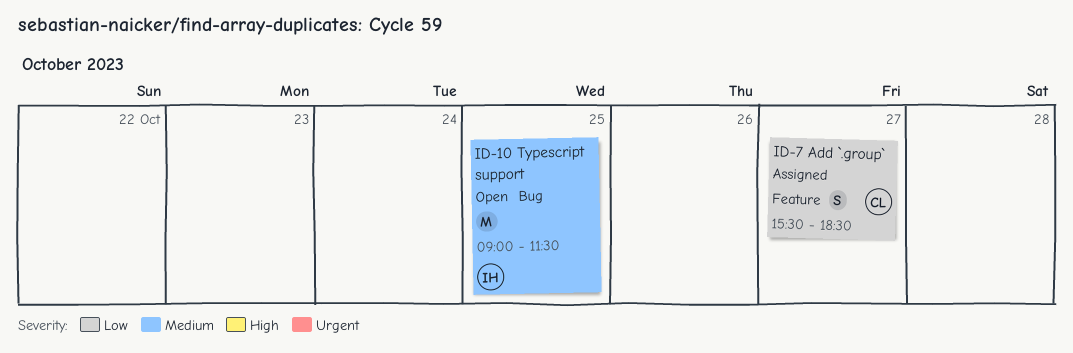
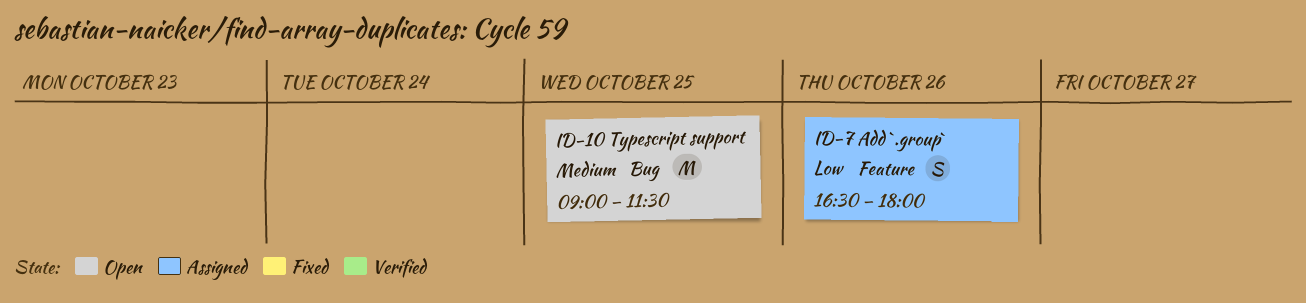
ID-7, day: Oct 27 -> Oct 26
ID-7, begins: 15:30 -> 16:30
ID-7, ends: 18:30 -> 18:00

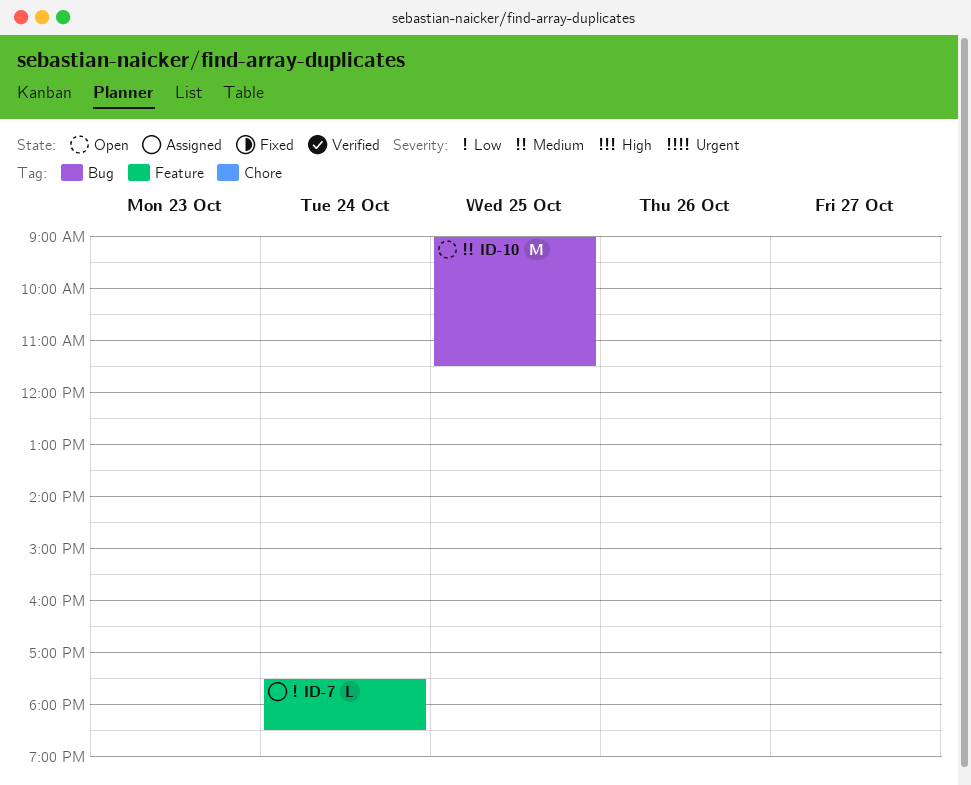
ID-7, estimate: S -> L
ID-7, day: Oct 26 -> Oct 24
ID-7, begins: 16:30 -> 17:30
ID-7, ends: 18:00 -> 18:30

